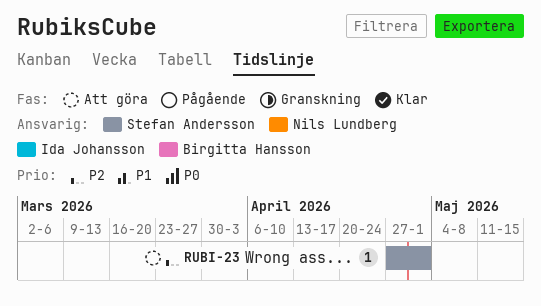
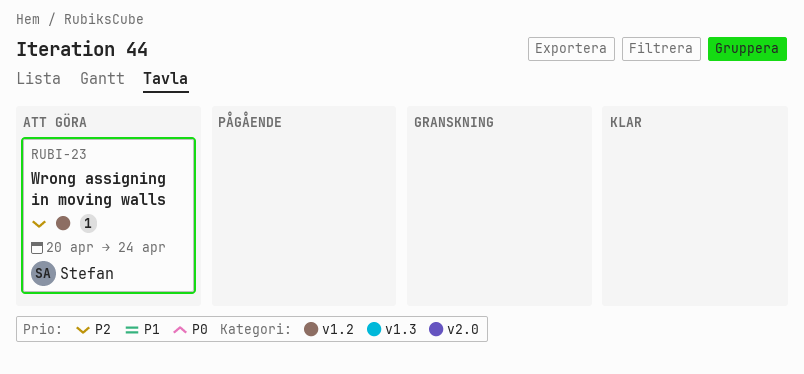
RUBI-23, start: Apr 27 -> Apr 20
RUBI-23, due: May 1 -> Apr 24

